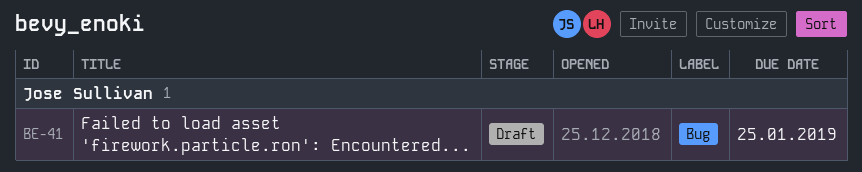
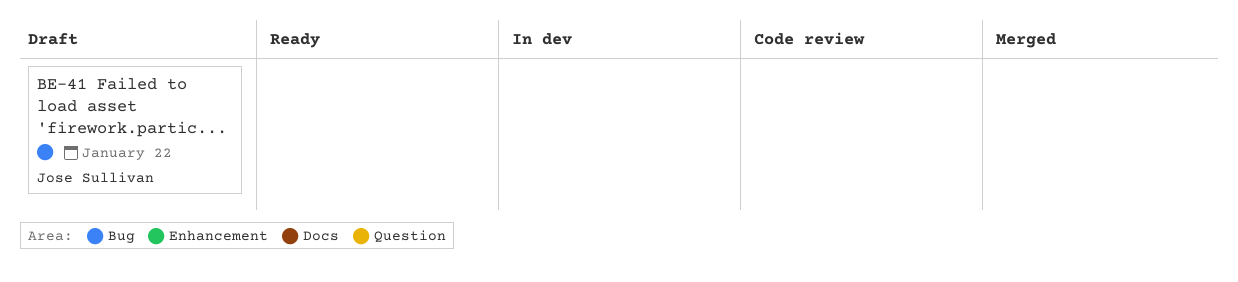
BE-41, due: Jan 25 -> Jan 22

